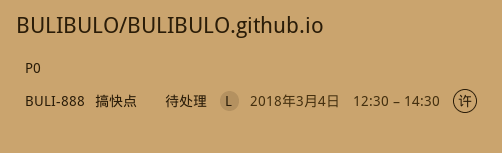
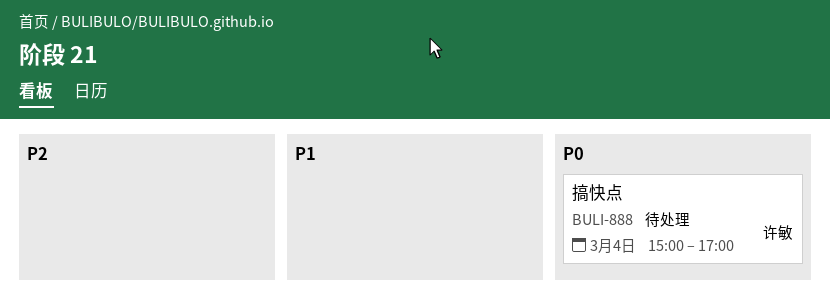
BULI-888, begins: 12:30 -> 15:00
BULI-888, ends: 14:30 -> 17:00

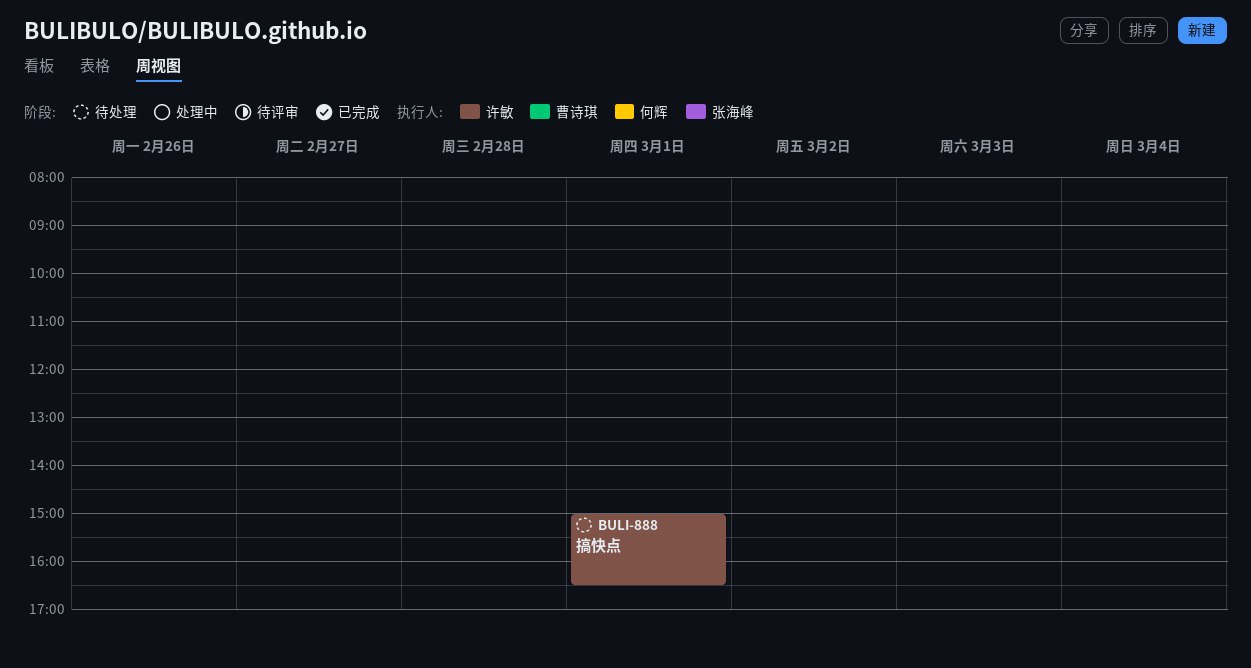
BULI-888, day: Mar 4 -> Mar 1
BULI-888, ends: 17:00 -> 16:30

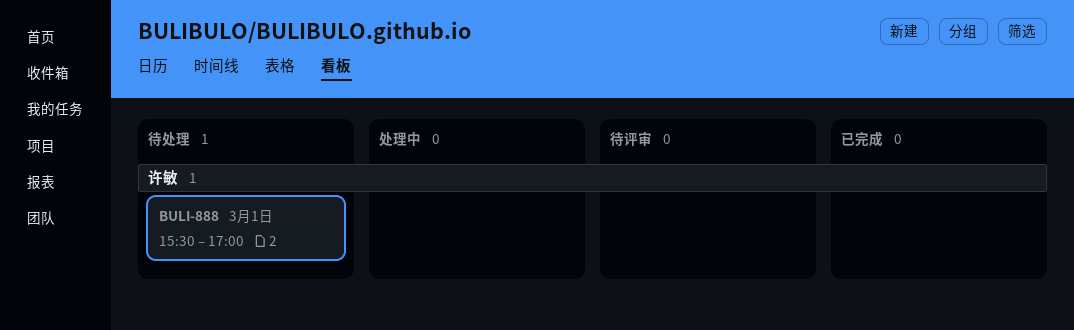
BULI-888, begins: 15:00 -> 15:30
BULI-888, ends: 16:30 -> 17:00

